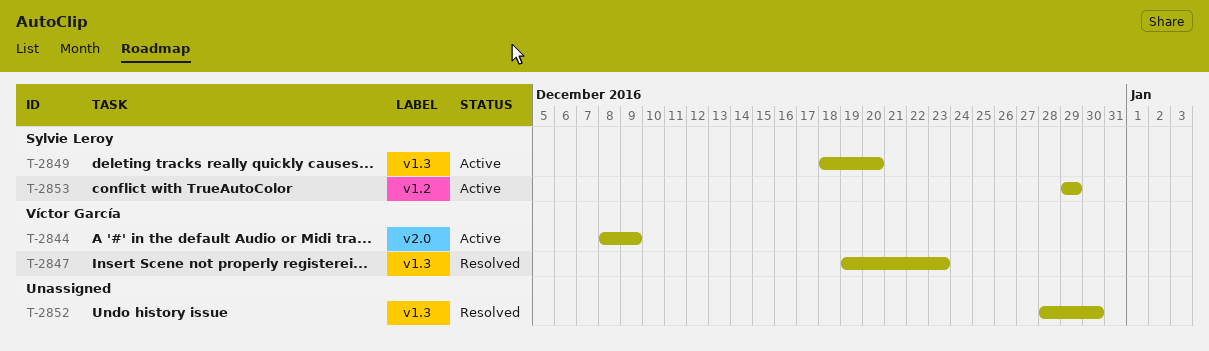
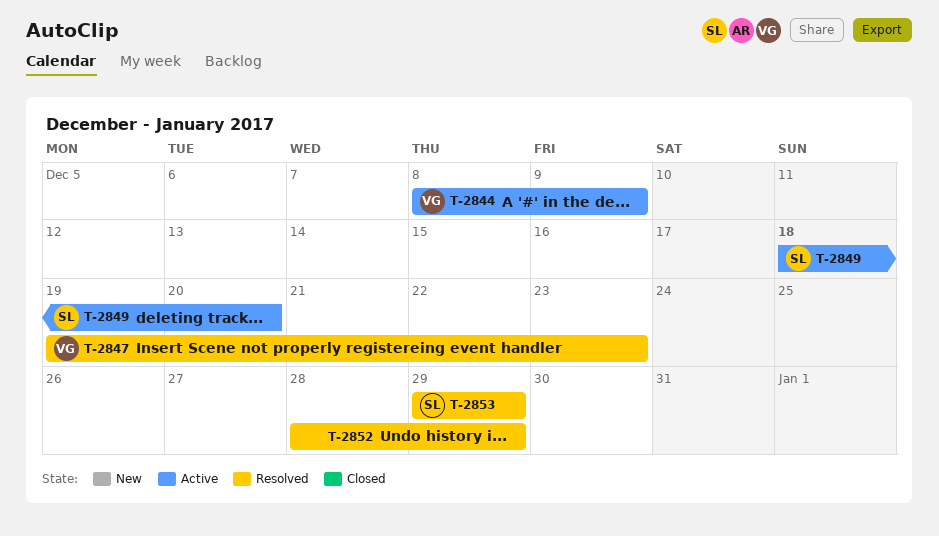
T-2852, due: Dec 30 -> Dec 29
T-2853, status: Active -> Resolved

